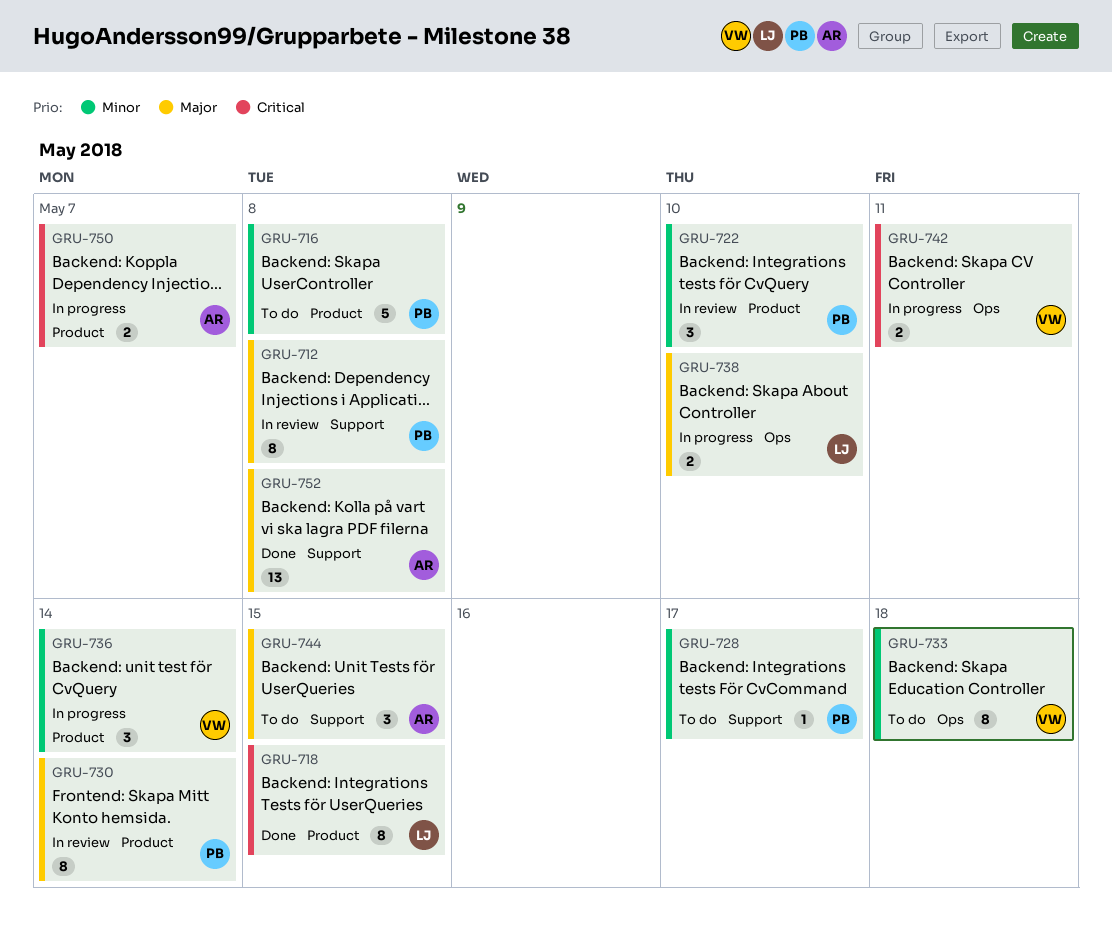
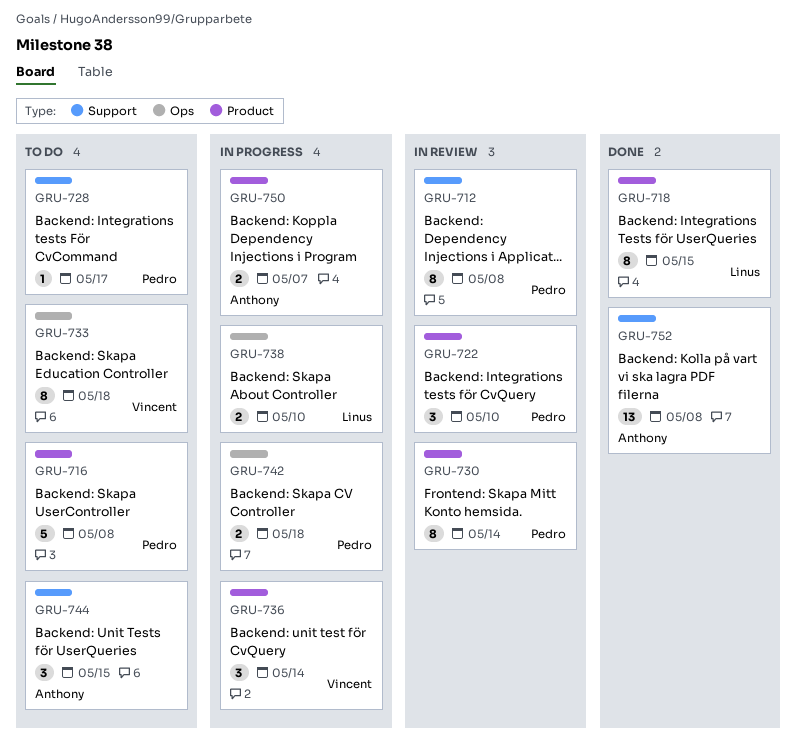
GRU-742, owner: Vincent -> Pedro
GRU-742, due: May 11 -> May 18

